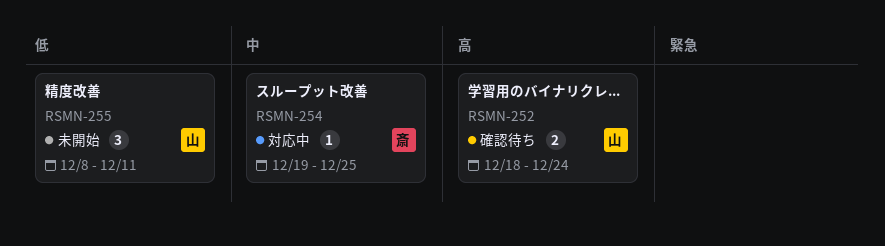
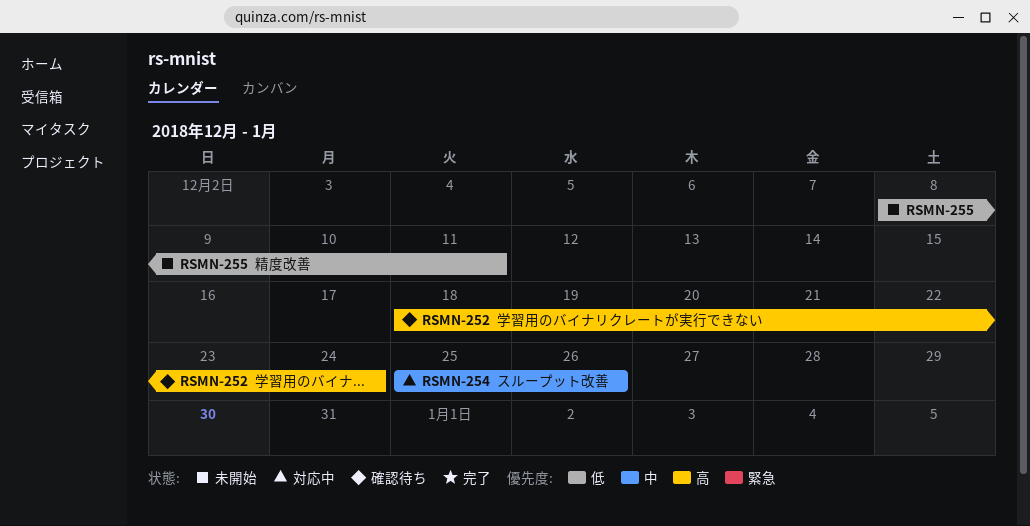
RSMN-254, start: Dec 19 -> Dec 25
RSMN-254, due: Dec 25 -> Dec 26

